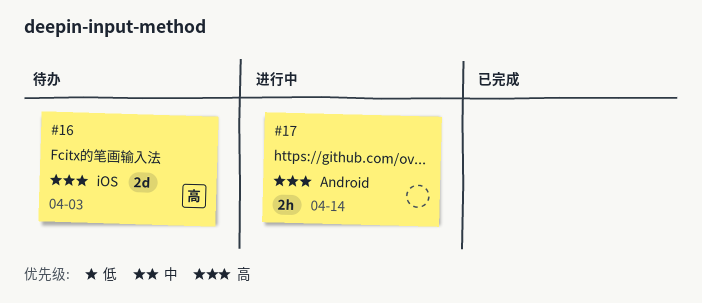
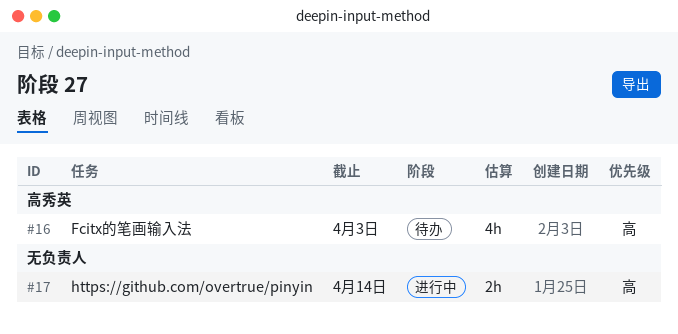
#16, estimate: 2d -> 4h

